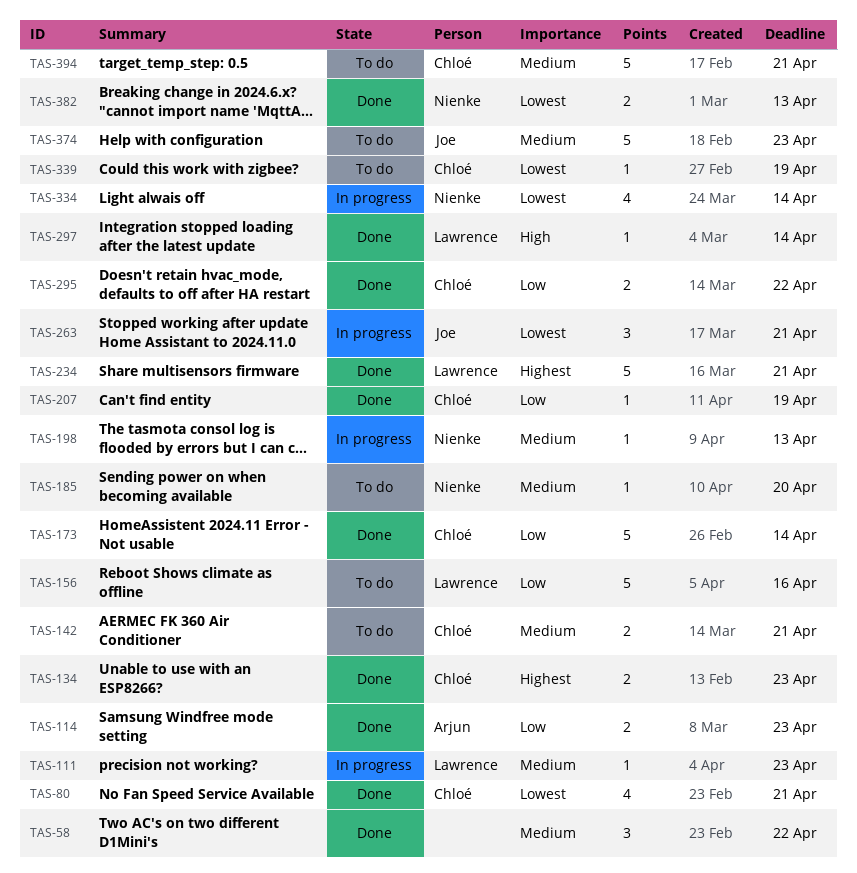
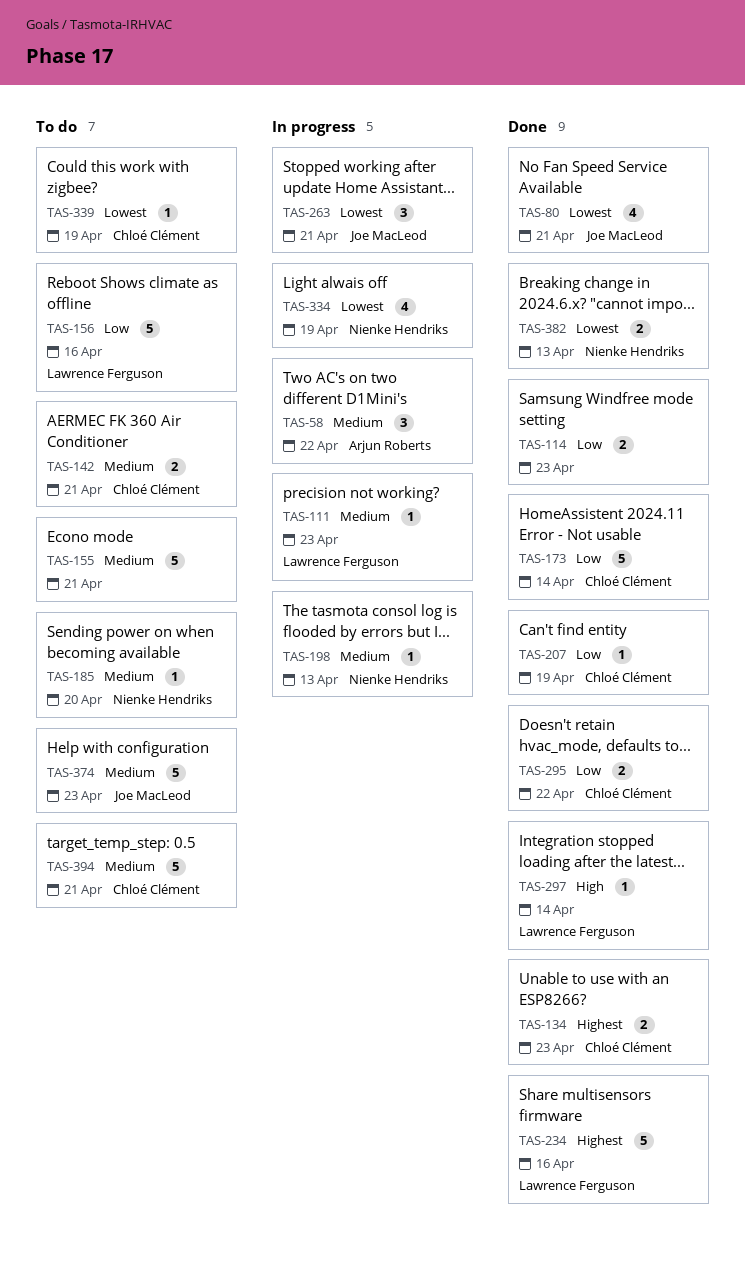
TAS-58, status: Done -> In progress
TAS-58, owner: none -> Arjun Roberts
TAS-80, owner: Chloé Clément -> Joe MacLeod
TAS-114, owner: Arjun Roberts -> none
TAS-155: none -> present
TAS-234, due: Apr 21 -> Apr 16
TAS-334, due: Apr 14 -> Apr 19

